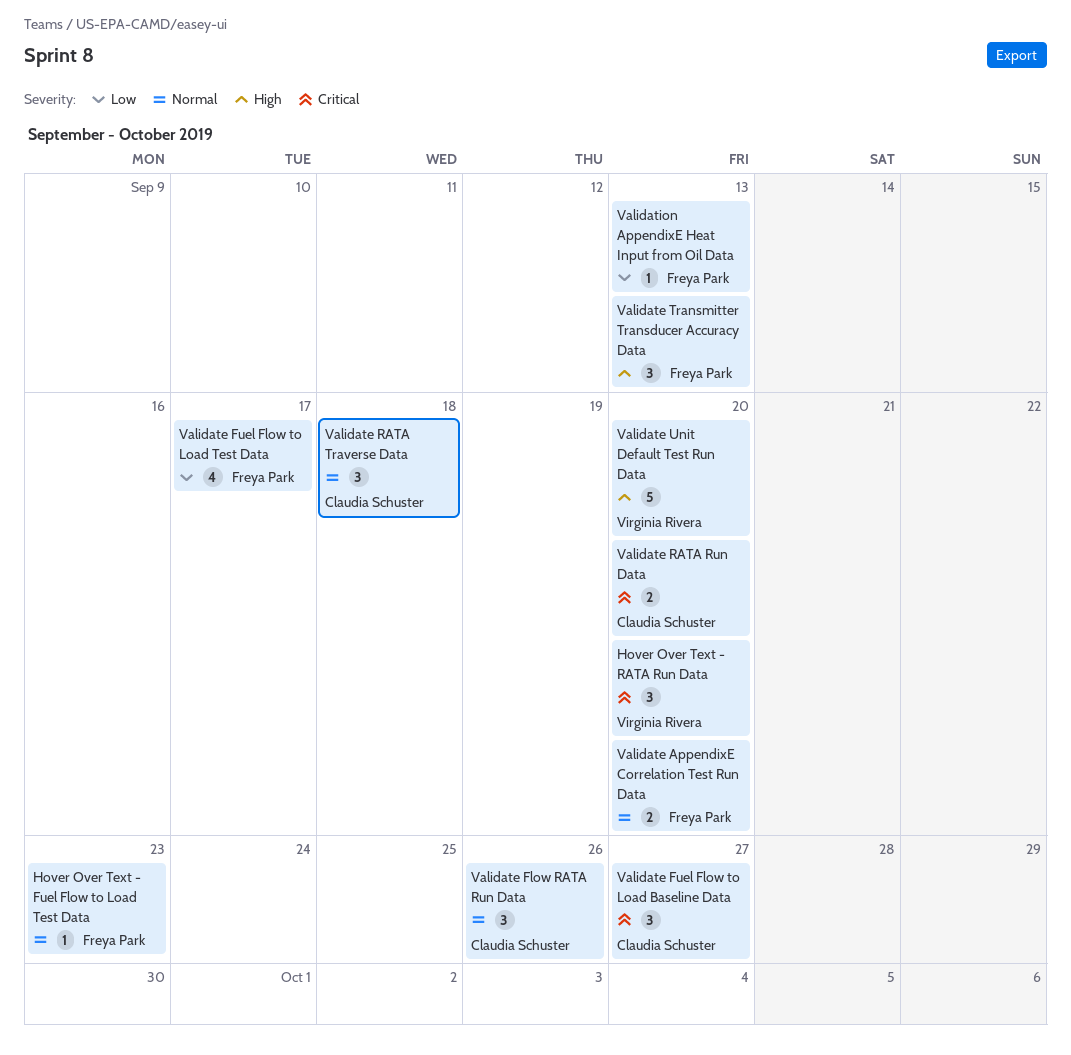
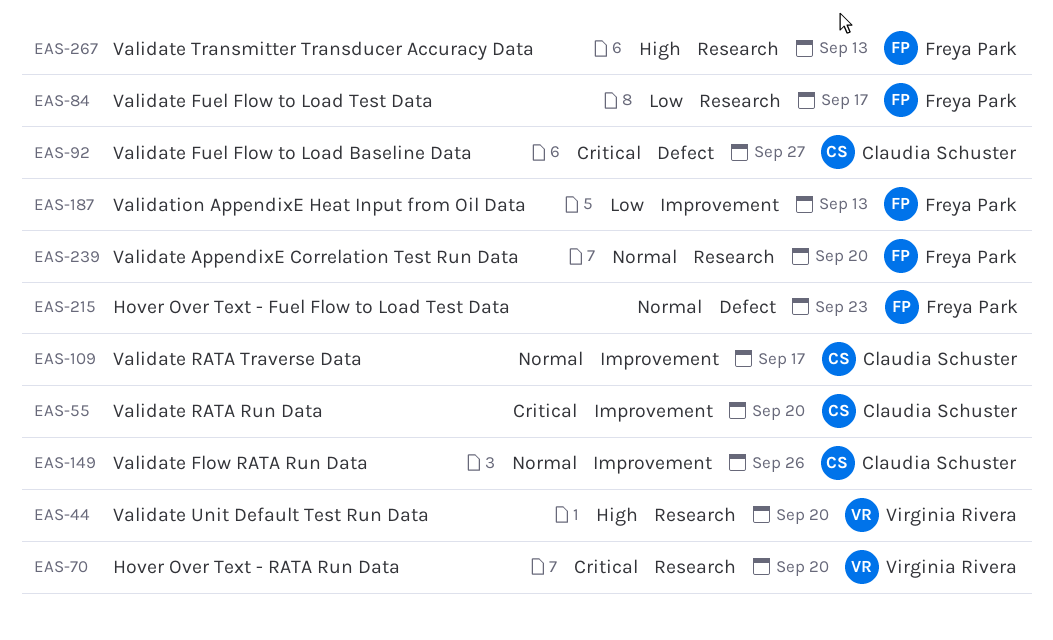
Validate RATA Traverse Data, due: Sep 18 -> Sep 17

